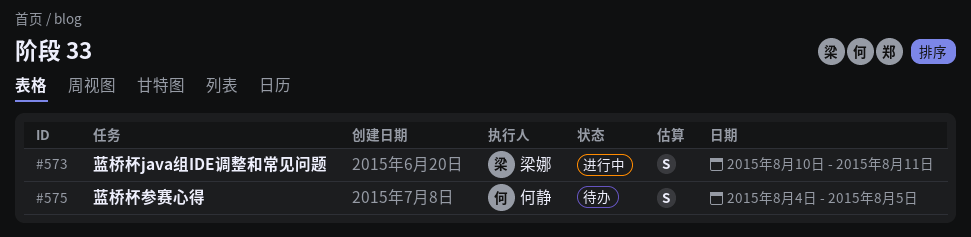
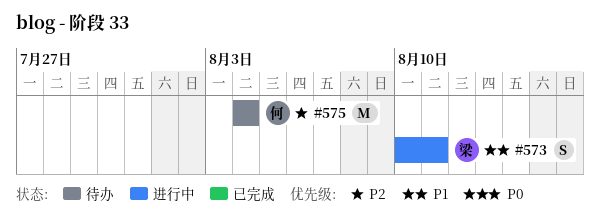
#575, estimate: S -> M
#575, due: Aug 5 -> Aug 4

